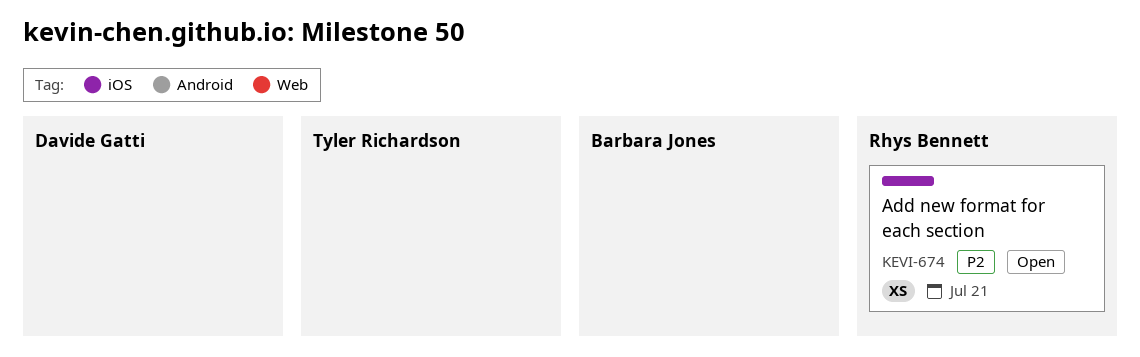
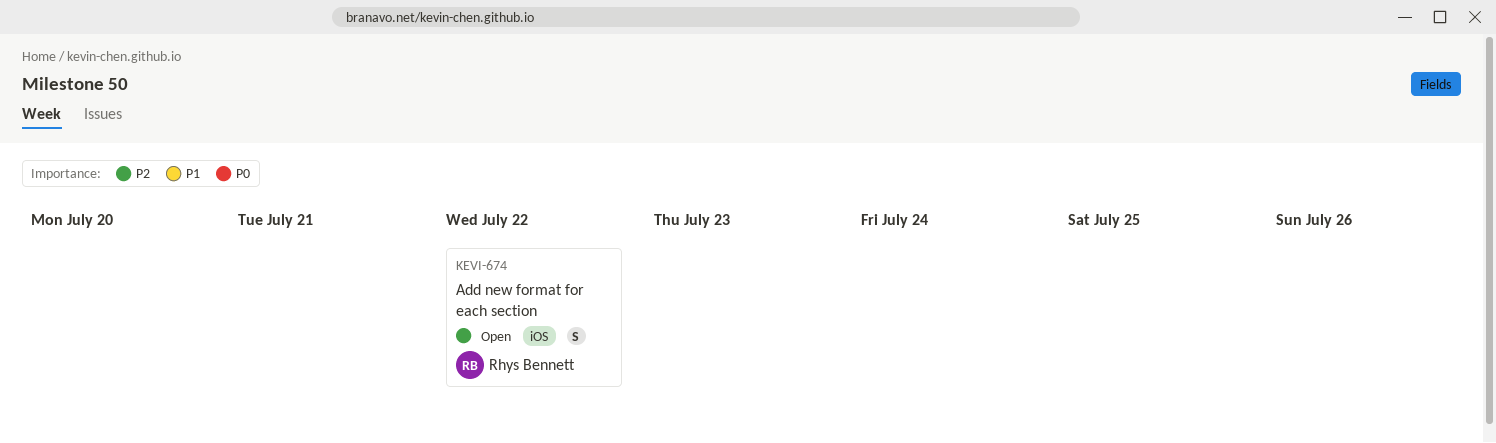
KEVI-674, estimate: XS -> S
KEVI-674, due: Jul 21 -> Jul 22

